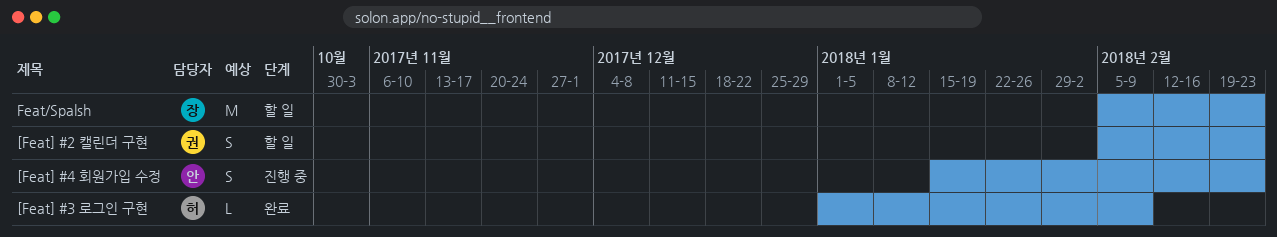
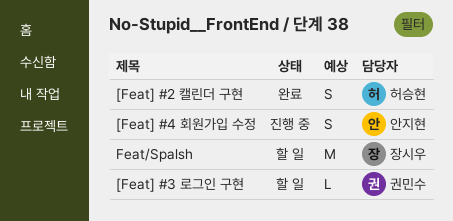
[Feat] #2 캘린더 구현, status: 할 일 -> 완료
[Feat] #2 캘린더 구현, owner: 권민수 -> 허승현
[Feat] #3 로그인 구현, status: 완료 -> 할 일
[Feat] #3 로그인 구현, owner: 허승현 -> 권민수

